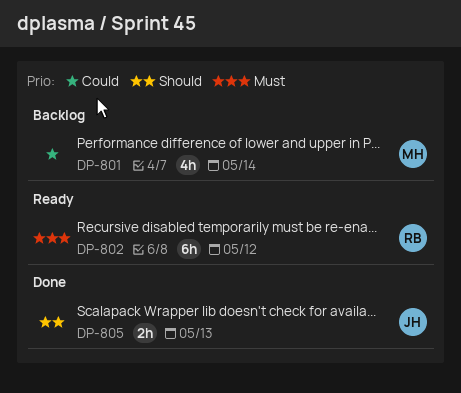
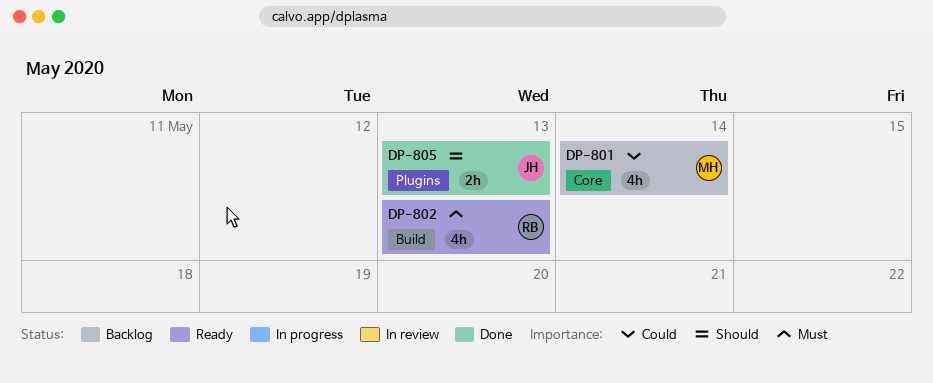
DP-802, estimate: 6h -> 4h
DP-802, due: May 12 -> May 13

